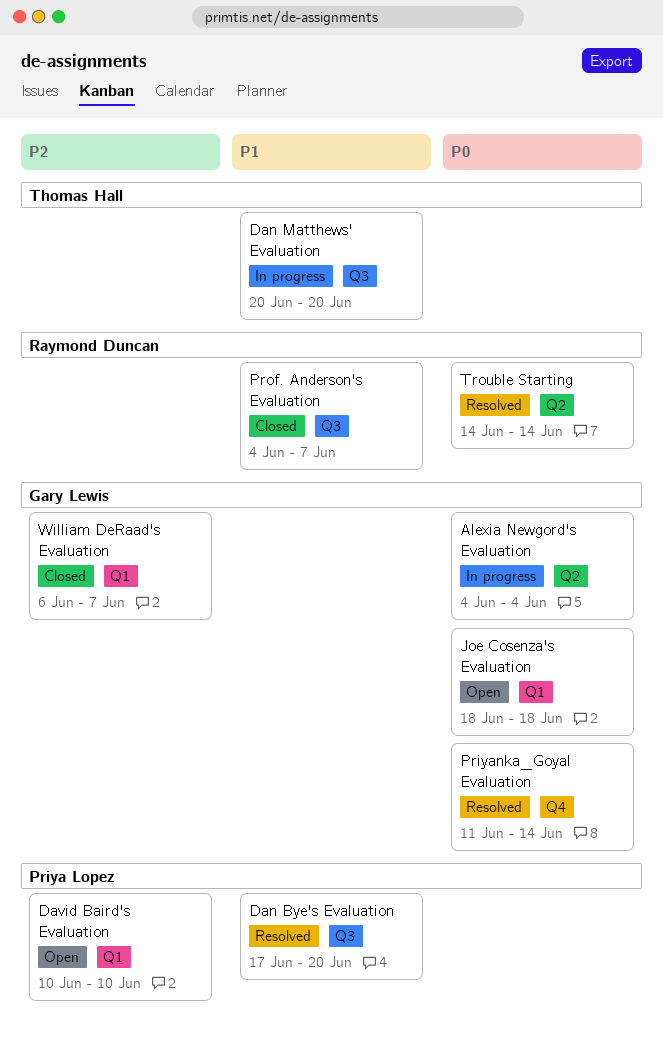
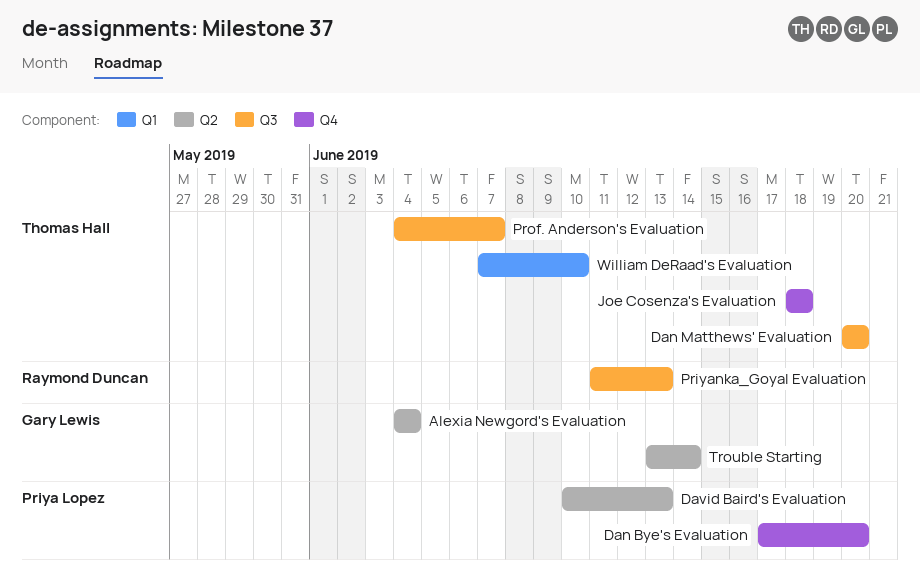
Dan Bye's Evaluation, label: Q3 -> Q4
David Baird's Evaluation, label: Q1 -> Q2
David Baird's Evaluation, due: Jun 10 -> Jun 13
Joe Cosenza's Evaluation, owner: Gary Lewis -> Thomas Hall
Joe Cosenza's Evaluation, label: Q1 -> Q4
Priyanka_Goyal Evaluation, owner: Gary Lewis -> Raymond Duncan
Priyanka_Goyal Evaluation, label: Q4 -> Q3
Priyanka_Goyal Evaluation, due: Jun 14 -> Jun 13
Prof. Anderson's Evaluation, owner: Raymond Duncan -> Thomas Hall
Trouble Starting, owner: Raymond Duncan -> Gary Lewis
Trouble Starting, start: Jun 14 -> Jun 13
William DeRaad's Evaluation, owner: Gary Lewis -> Thomas Hall
William DeRaad's Evaluation, start: Jun 6 -> Jun 7
William DeRaad's Evaluation, due: Jun 7 -> Jun 10

